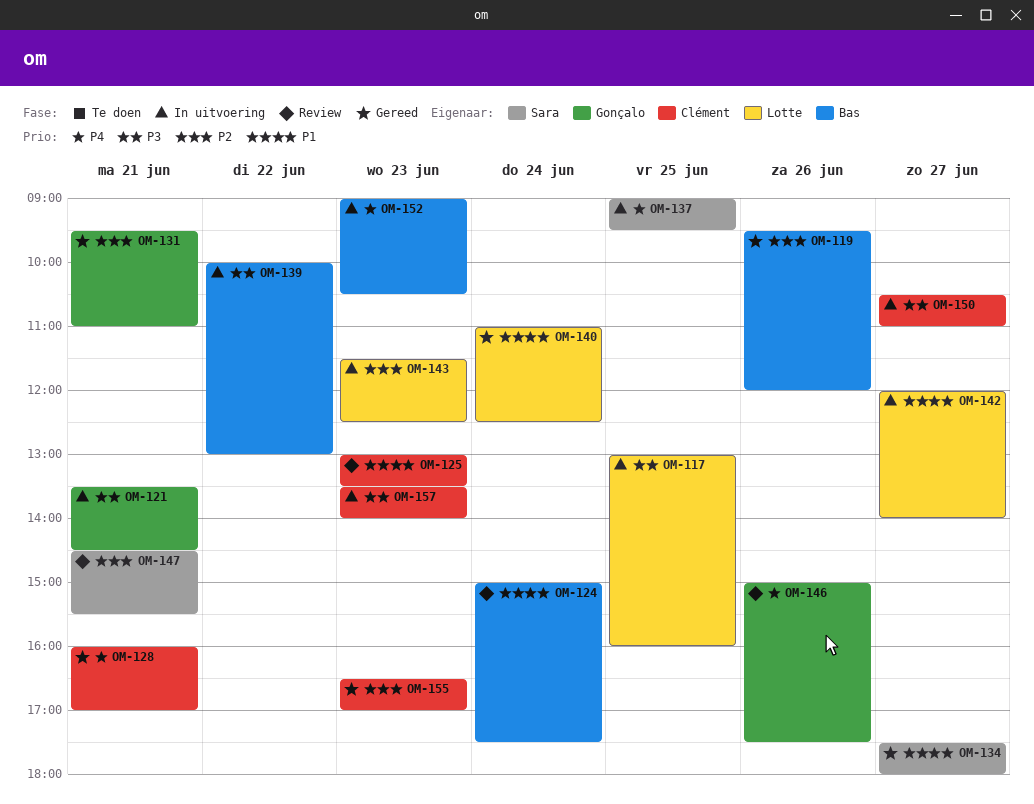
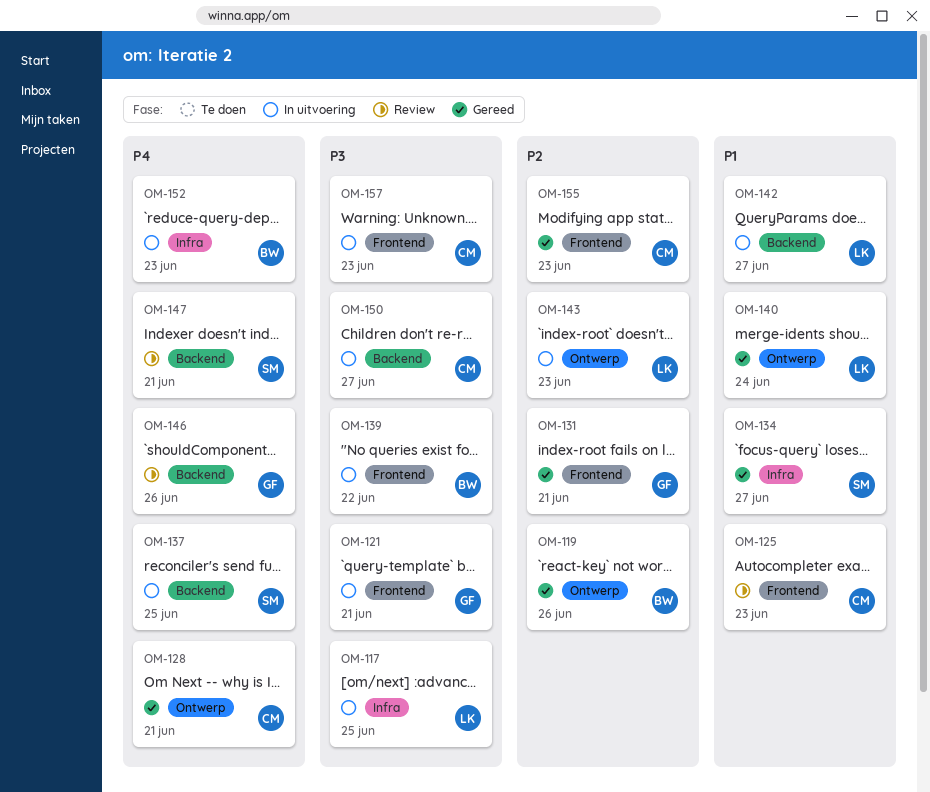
OM-124: present -> none
OM-147, priority: P2 -> P4

